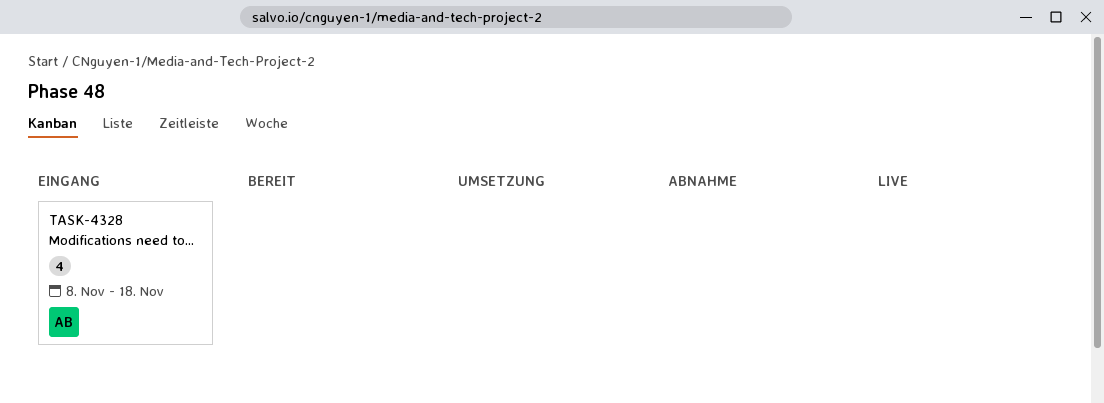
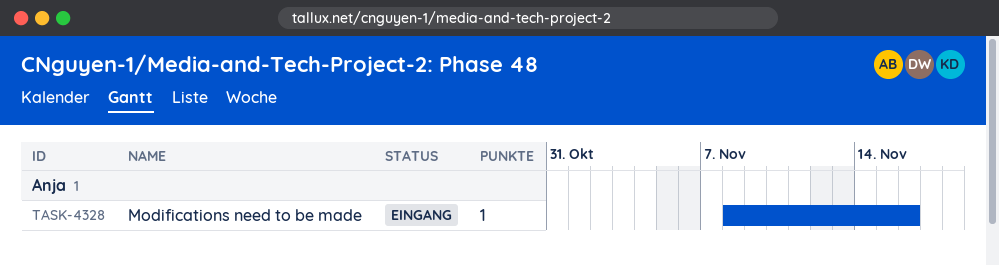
TASK-4328, estimate: 4 -> 1
TASK-4328, due: Nov 18 -> Nov 16

